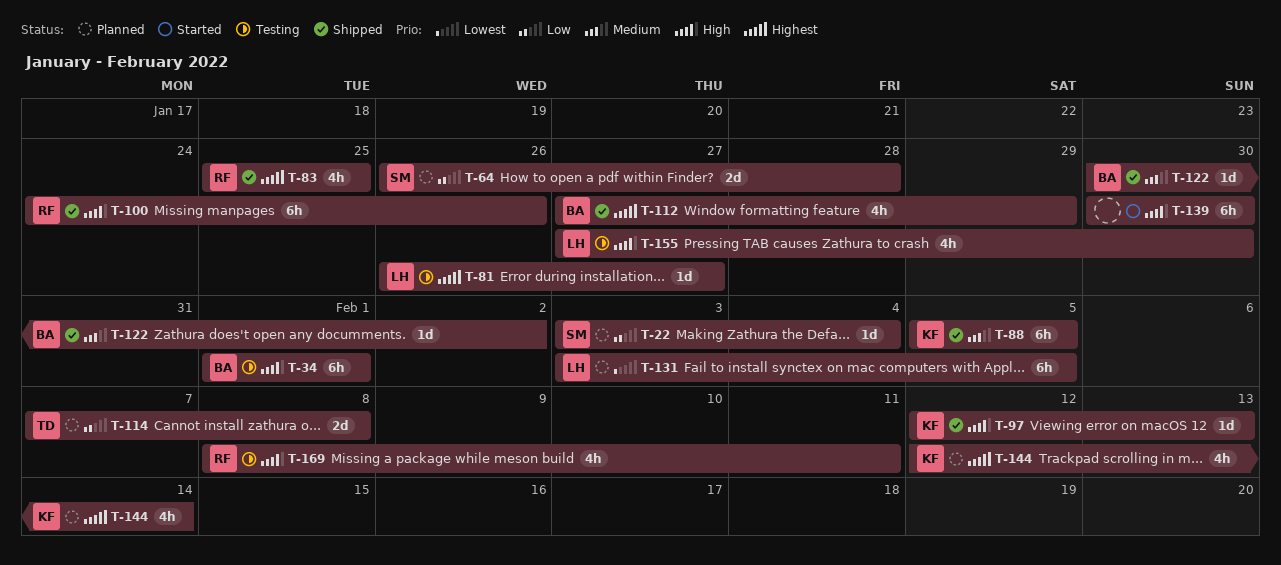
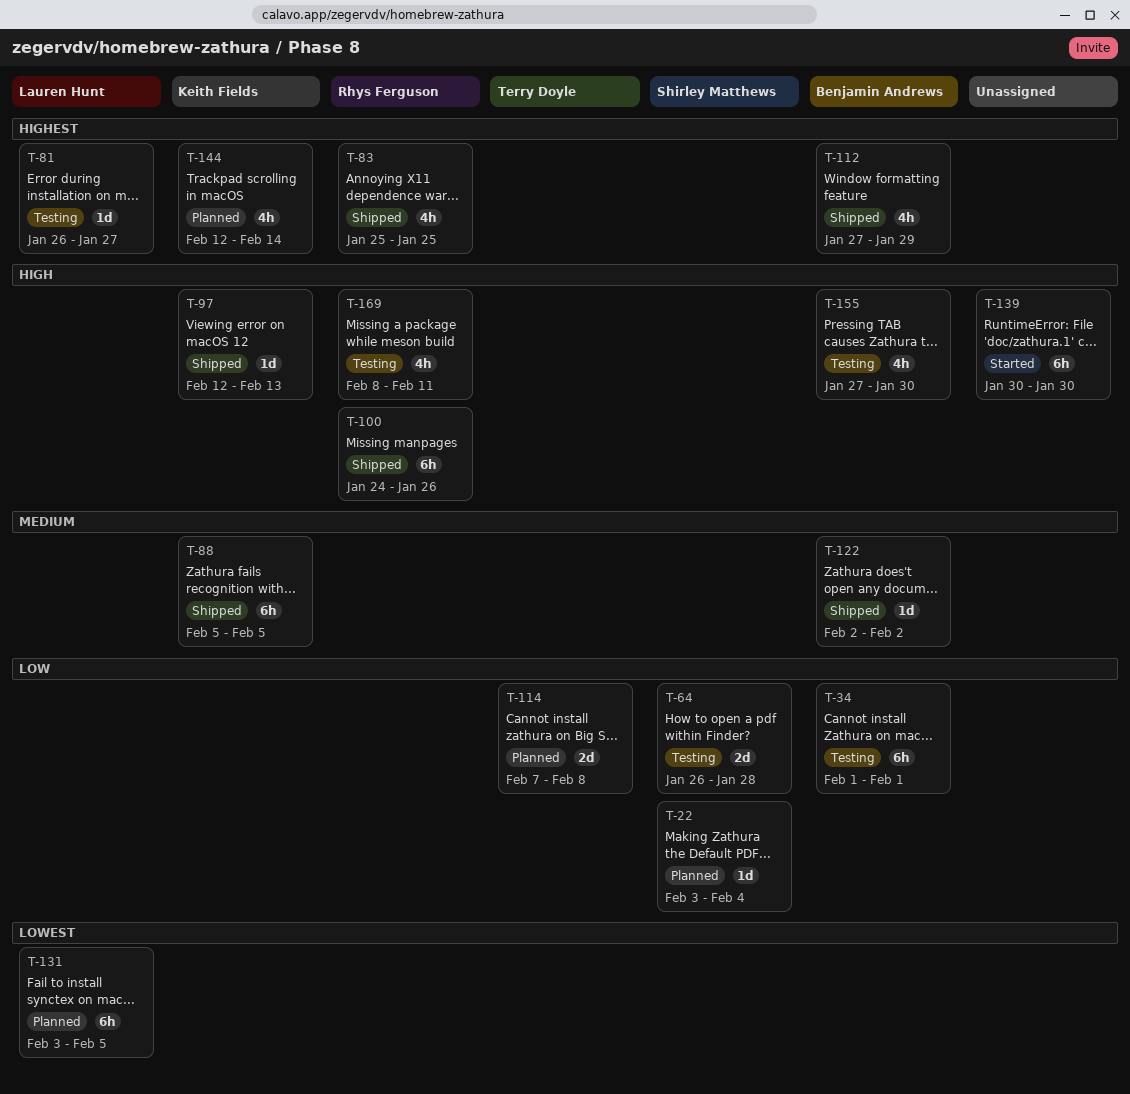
T-34, priority: High -> Low
T-64, status: Planned -> Testing
T-122, start: Jan 30 -> Feb 2
T-155, owner: Lauren Hunt -> Benjamin Andrews

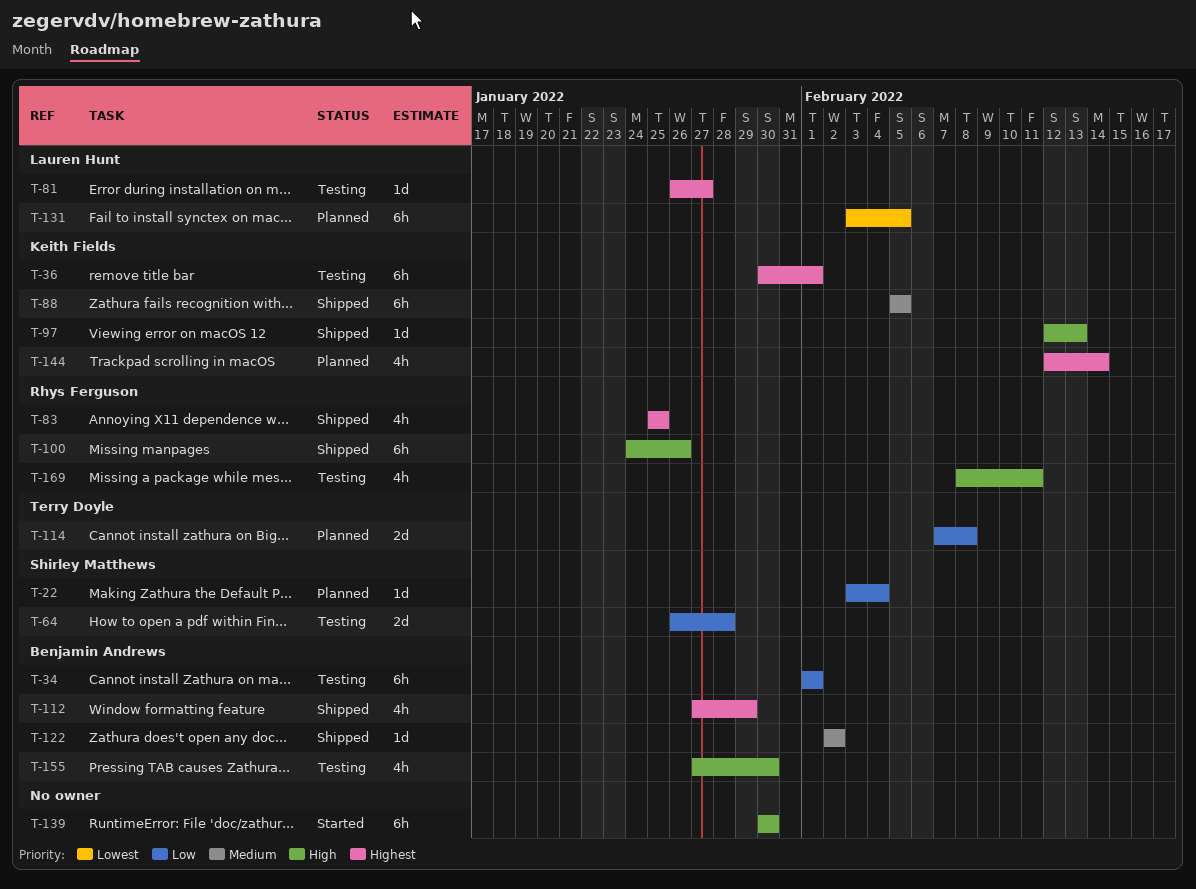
T-36: none -> present

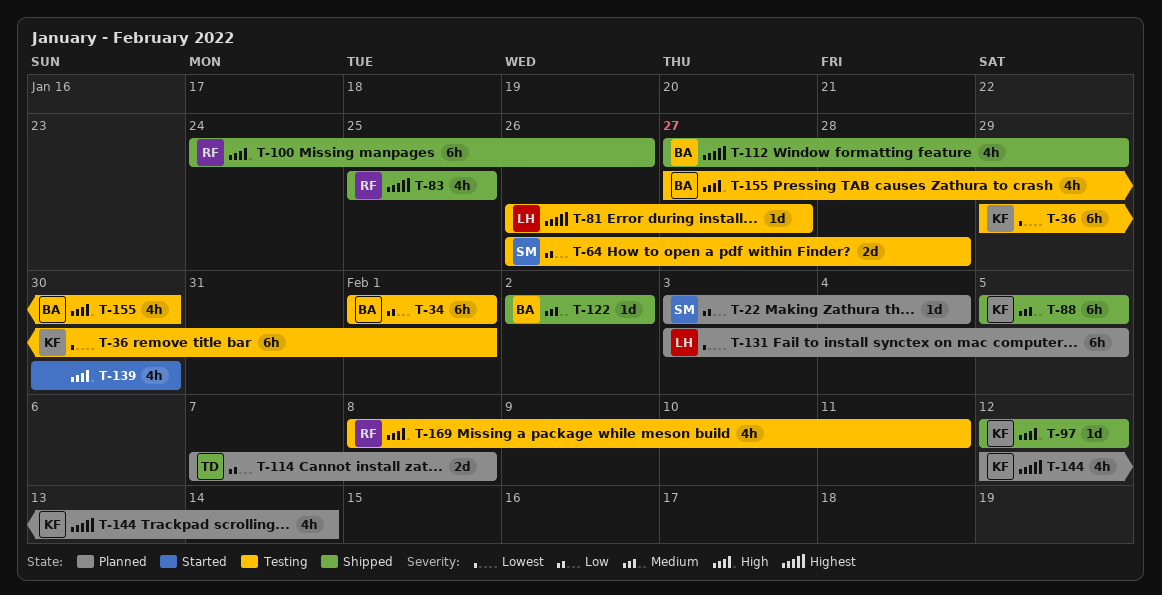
T-36, priority: Highest -> Lowest
T-36, start: Jan 30 -> Jan 29
T-97, due: Feb 13 -> Feb 12
T-139, estimate: 6h -> 4h

